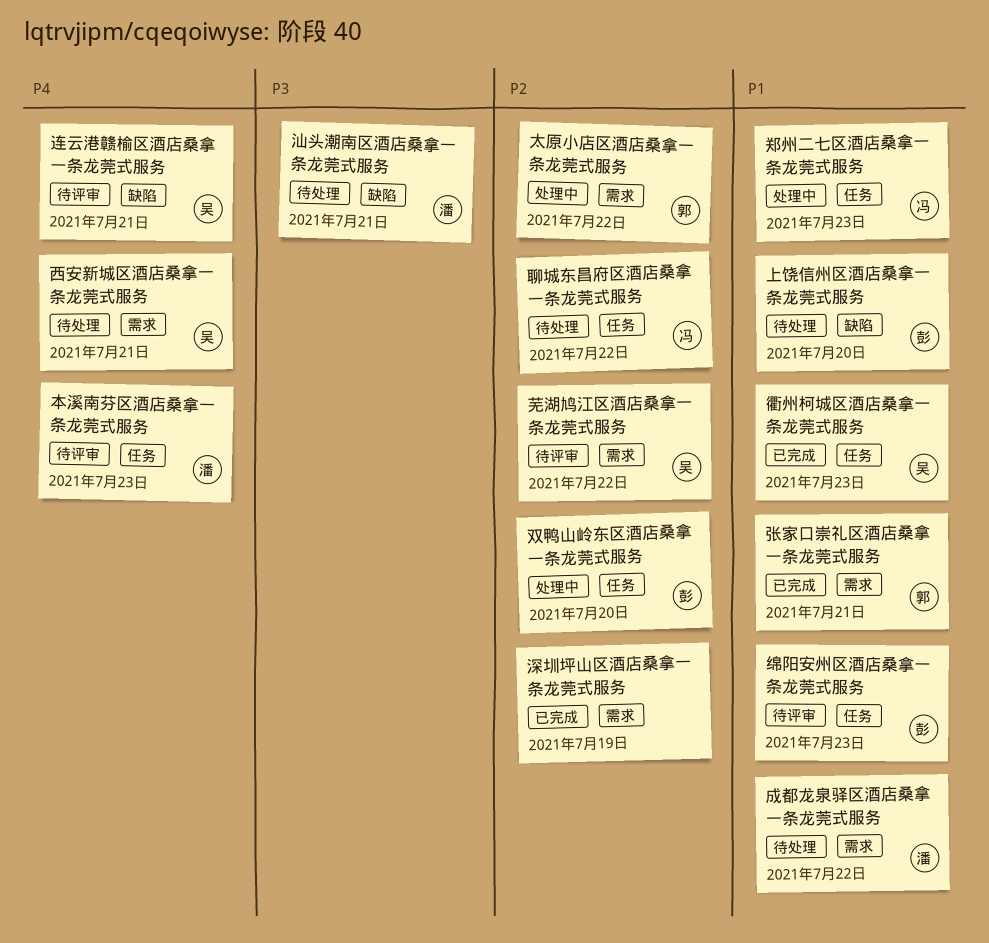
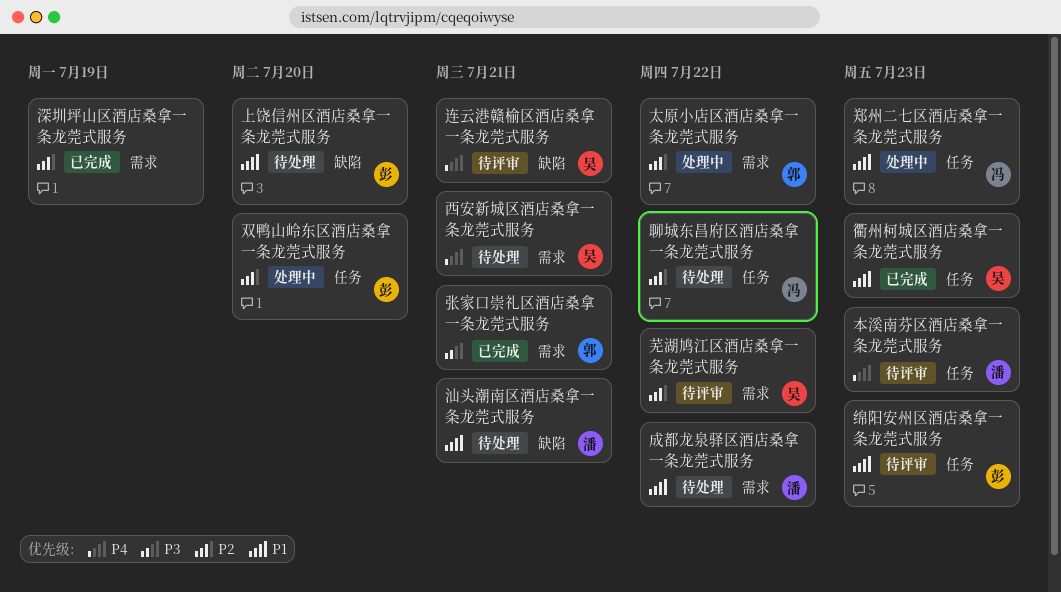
张家口崇礼区酒店桑拿一条龙莞式服务, priority: P1 -> P3
汕头潮南区酒店桑拿一条龙莞式服务, priority: P3 -> P1

